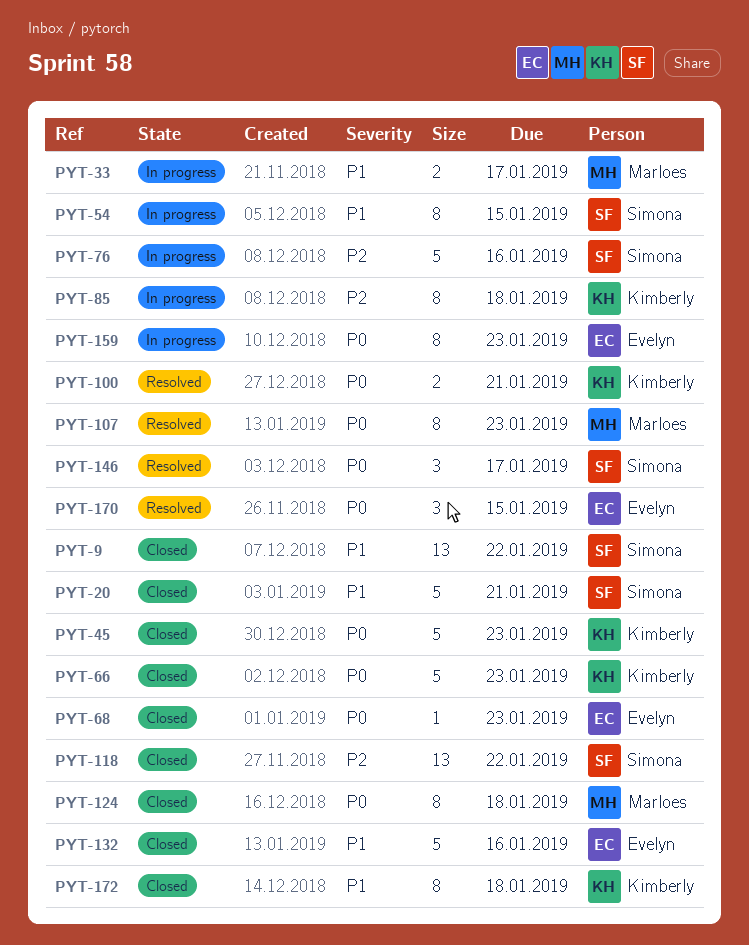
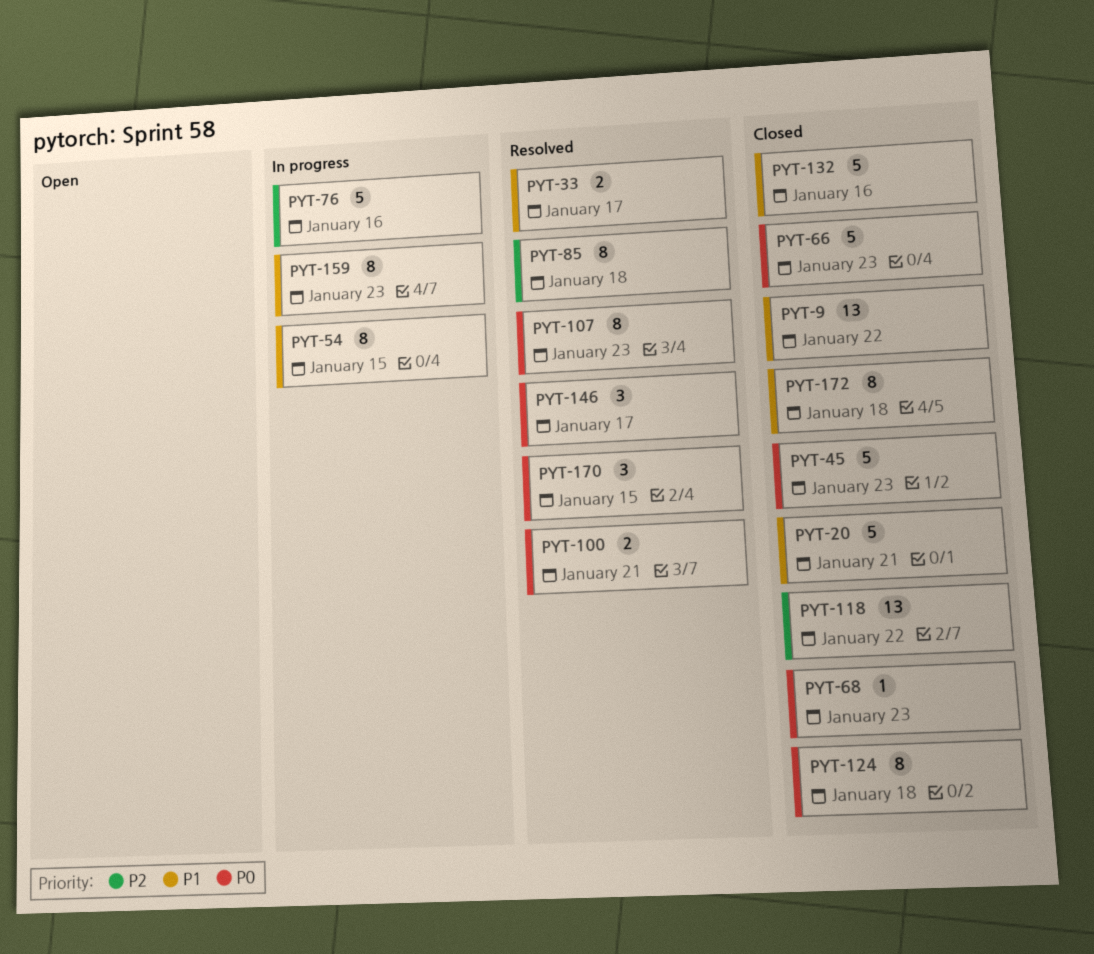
PYT-33, status: In progress -> Resolved
PYT-85, status: In progress -> Resolved
PYT-159, priority: P0 -> P1

